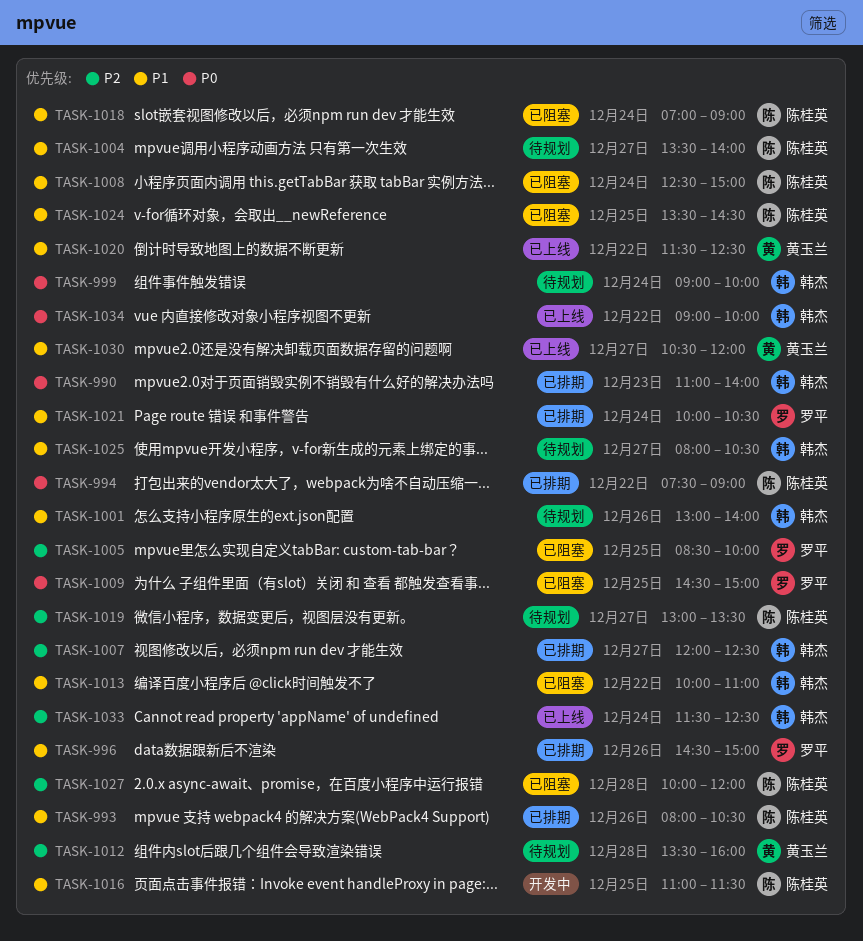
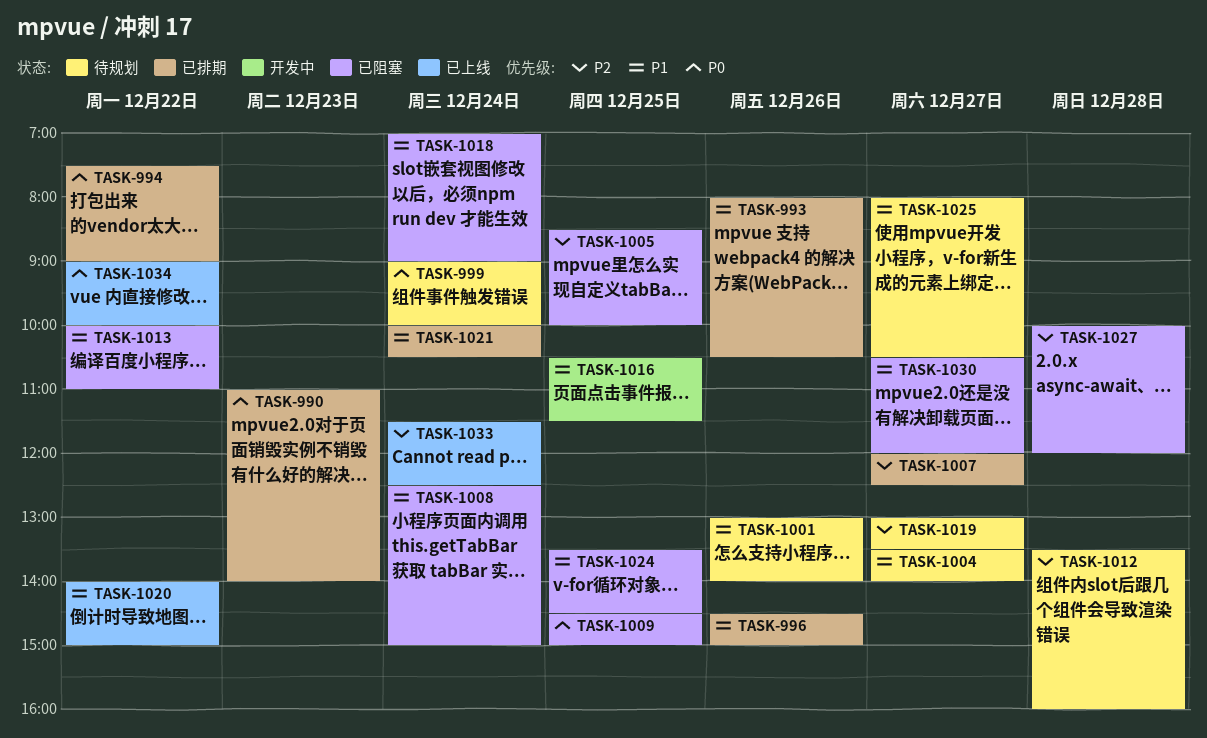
TASK-1016, begins: 11:00 -> 10:30
TASK-1020, begins: 11:30 -> 14:00
TASK-1020, ends: 12:30 -> 15:00
TASK-1030, status: 已上线 -> 已阻塞

